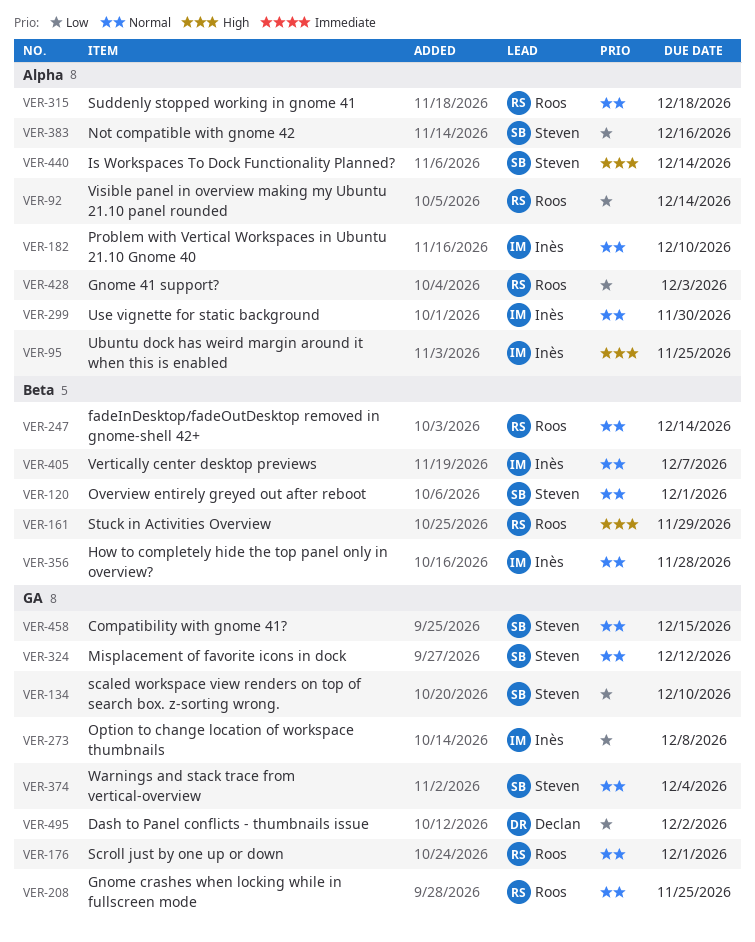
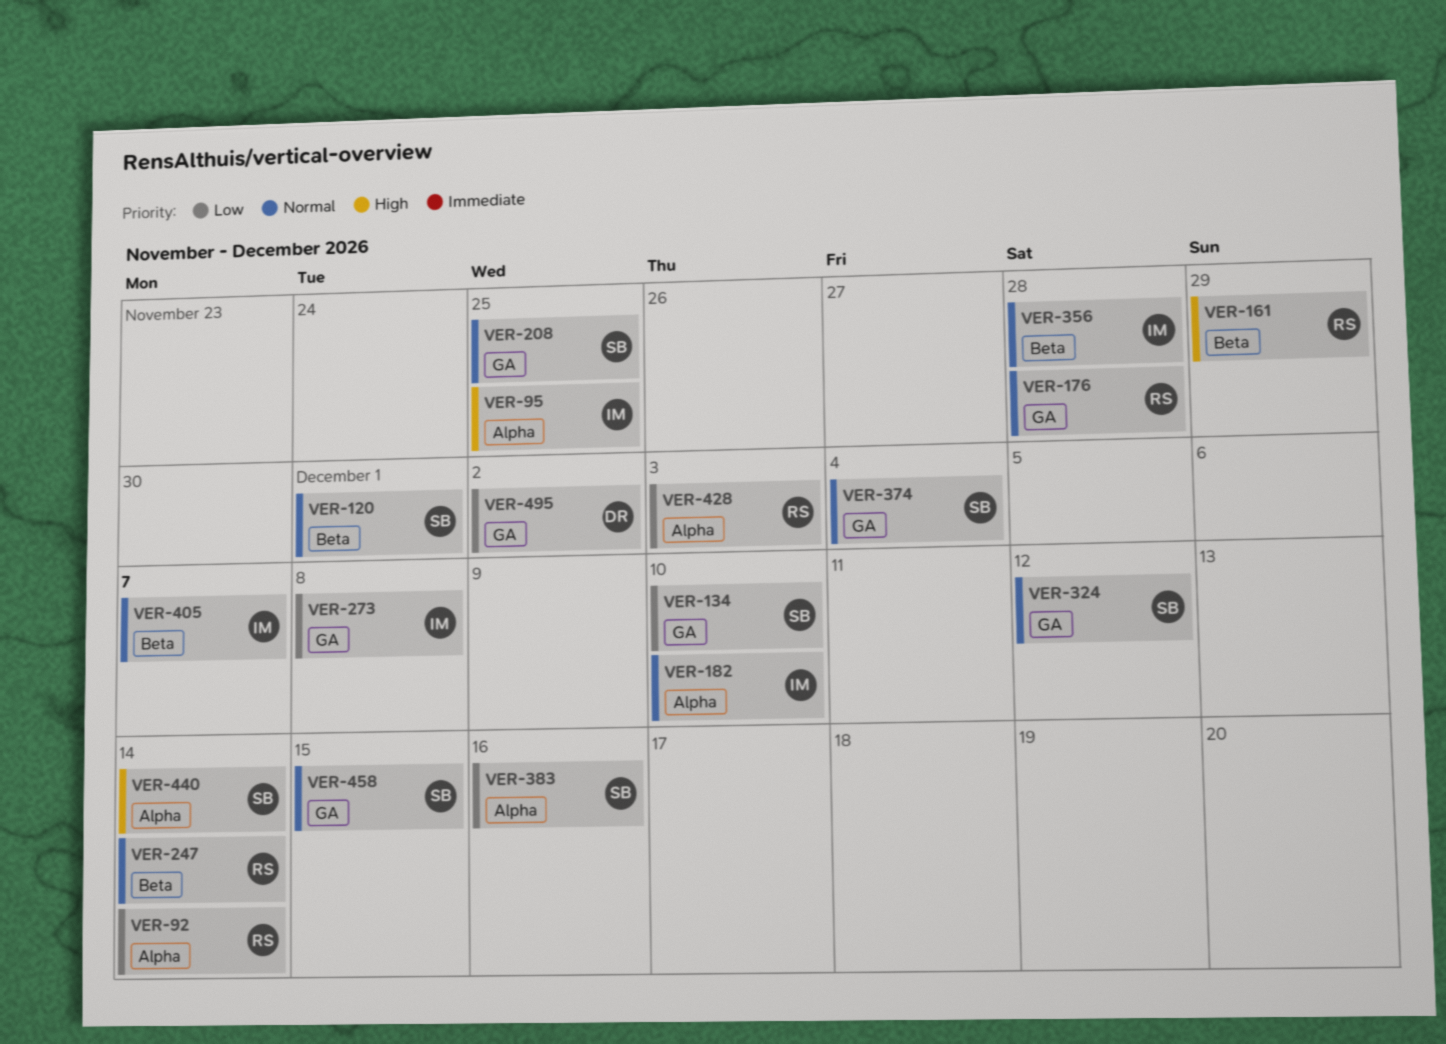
VER-176, due: Dec 1 -> Nov 28
VER-208, owner: Roos -> Steven
VER-299: present -> none
VER-315: present -> none

